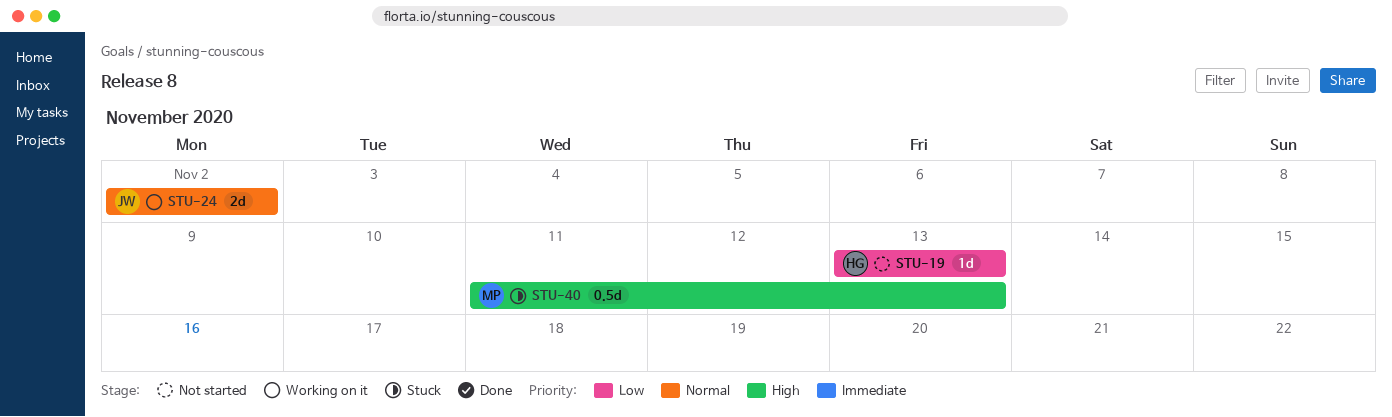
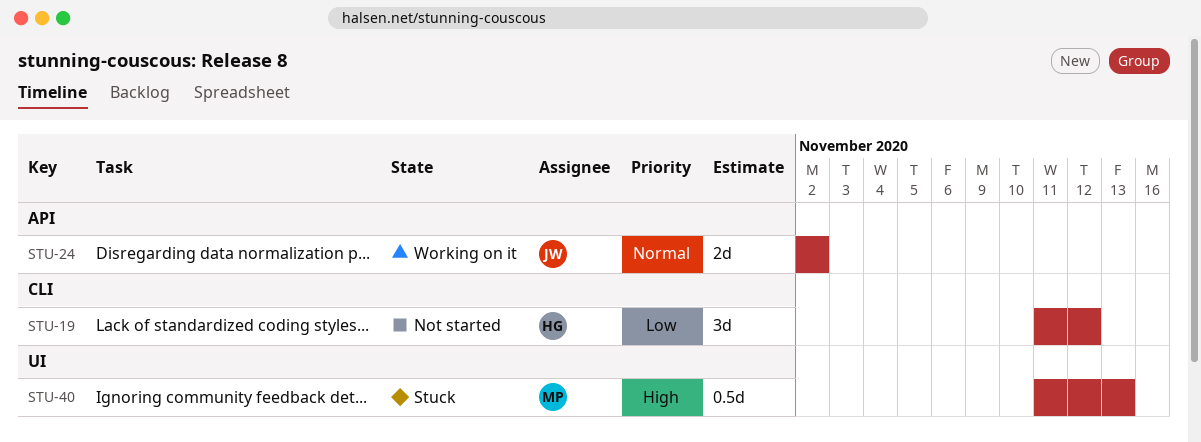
STU-19, estimate: 1d -> 3d
STU-19, start: Nov 13 -> Nov 11
STU-19, due: Nov 13 -> Nov 12

